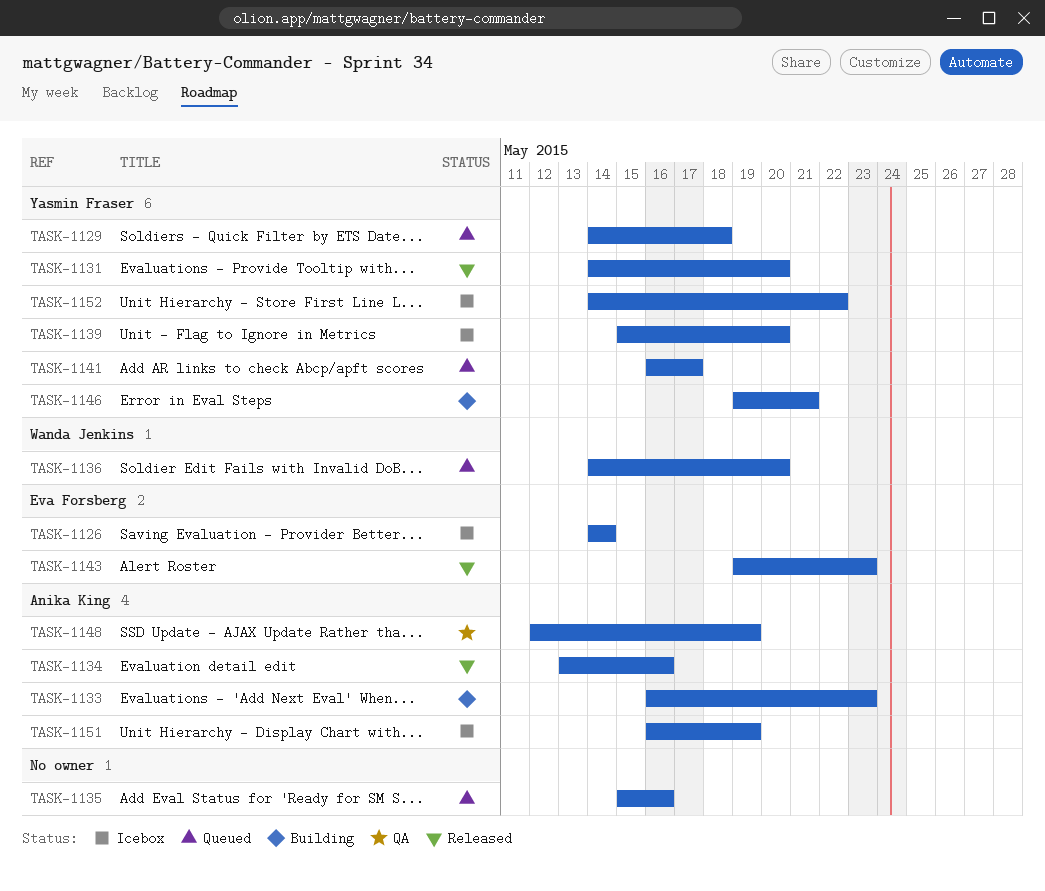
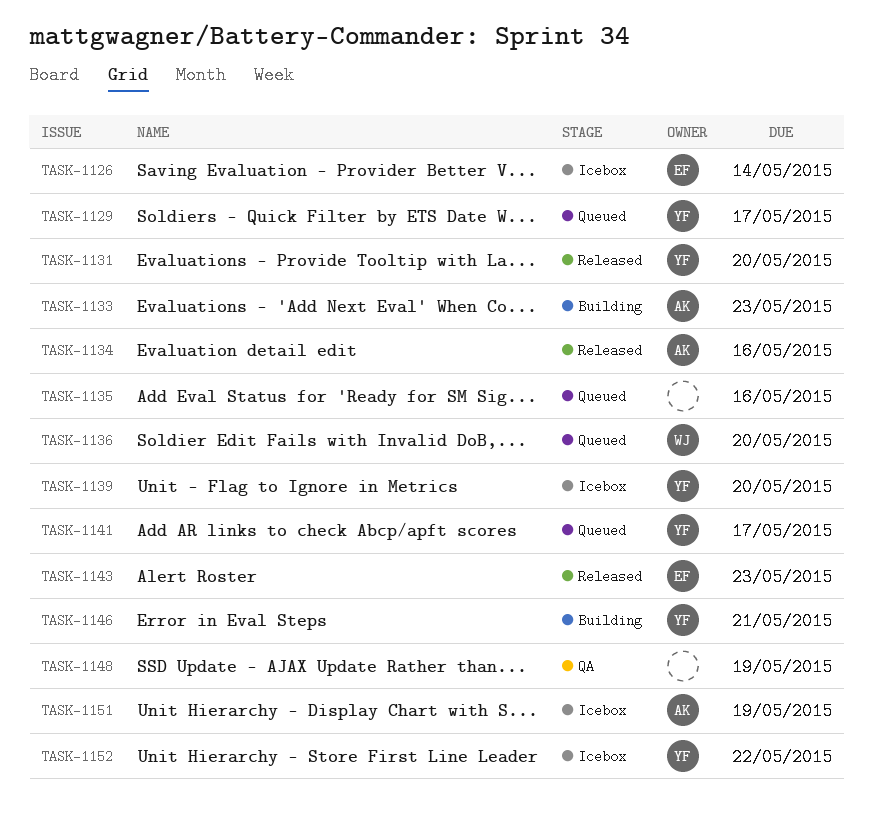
TASK-1129, due: May 18 -> May 17
TASK-1148, owner: Anika King -> none

